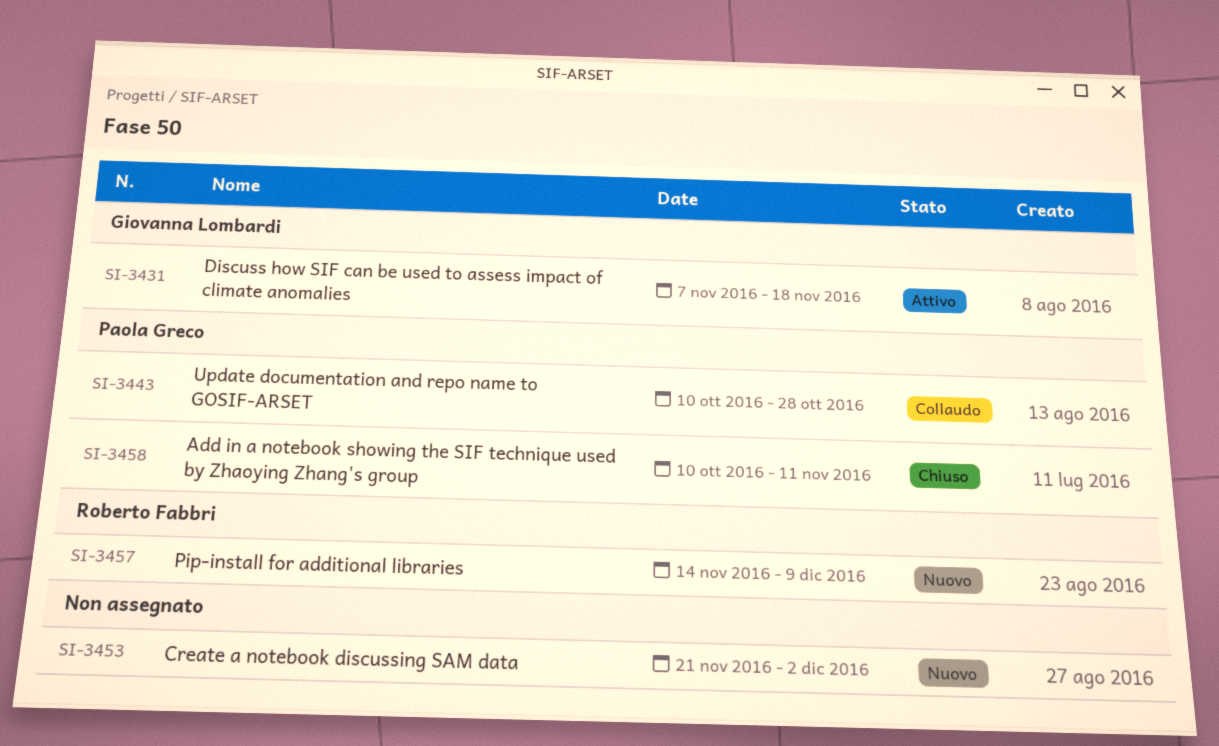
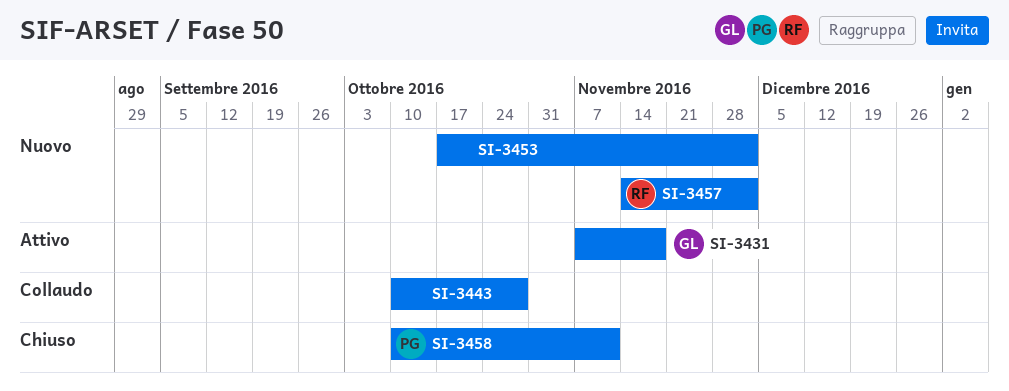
SI-3443, owner: Paola Greco -> none
SI-3453, start: Nov 21 -> Oct 17
SI-3457, due: Dec 9 -> Dec 2

